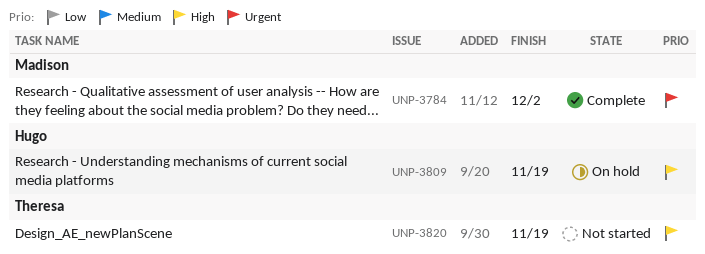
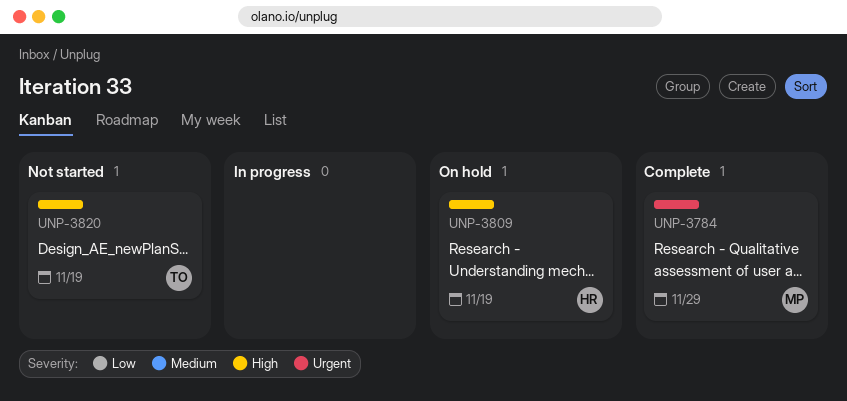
UNP-3784, due: Dec 2 -> Nov 29

